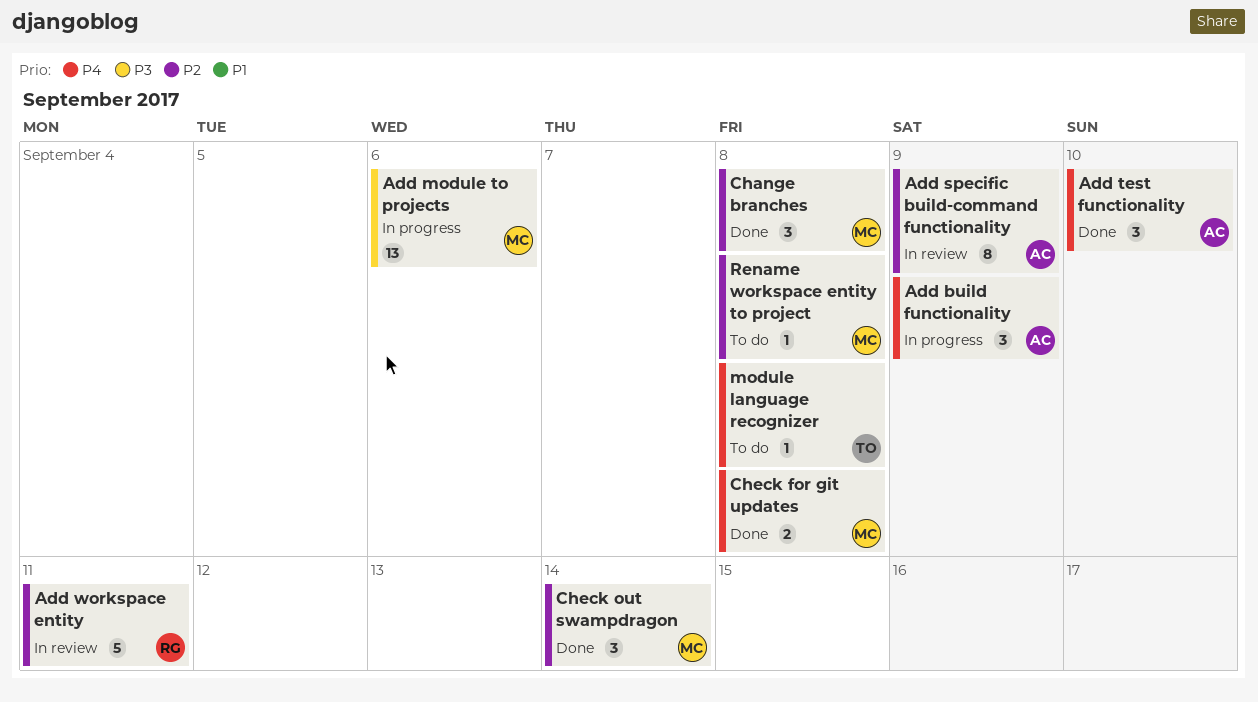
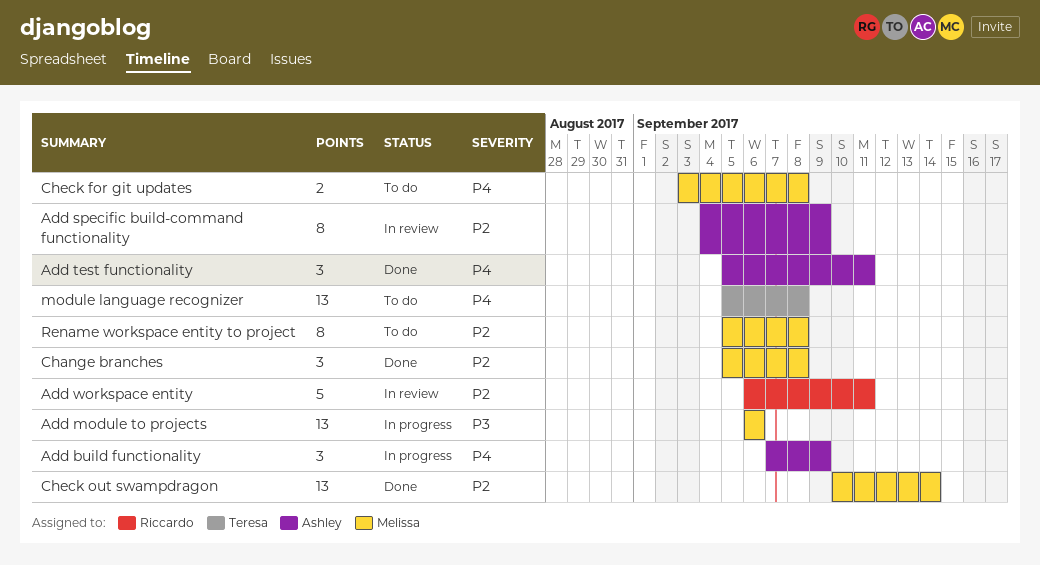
Add test functionality, due: Sep 10 -> Sep 11
Check for git updates, status: Done -> To do
Check out swampdragon, estimate: 3 -> 13
module language recognizer, estimate: 1 -> 13
Rename workspace entity to project, estimate: 1 -> 8

